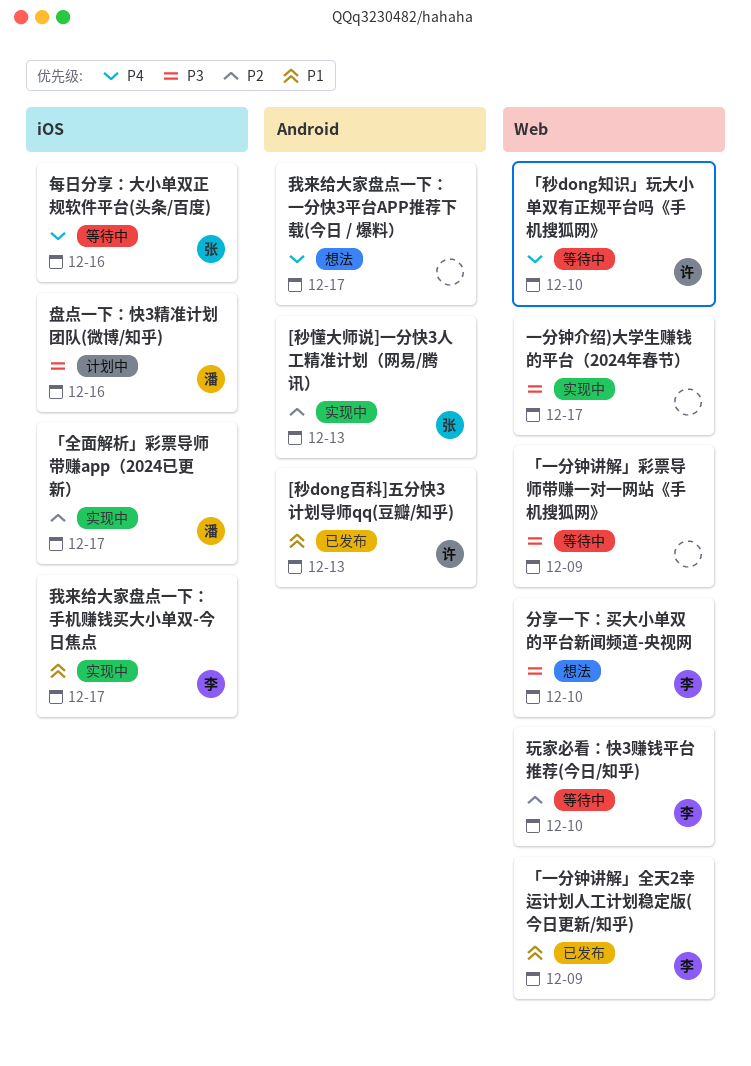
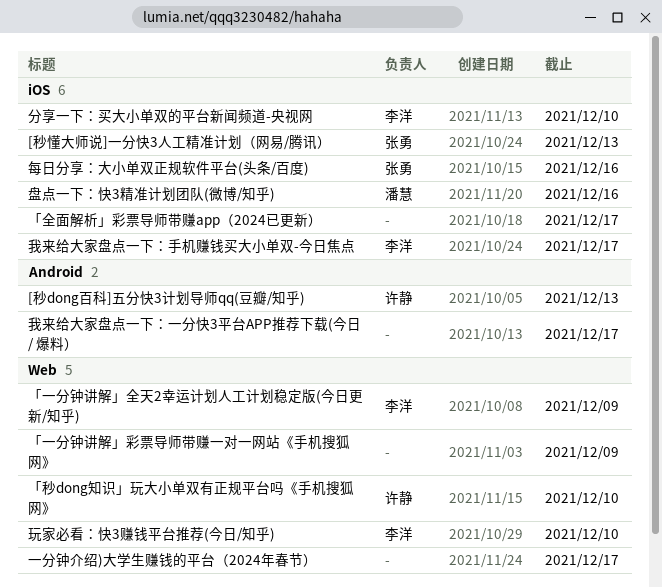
[秒懂大师说]一分快3人工精准计划（网易/腾讯）, label: Android -> iOS
「全面解析」彩票导师带赚app（2024已更新）, owner: 潘慧 -> none
分享一下：买大小单双的平台新闻频道-央视网, label: Web -> iOS

